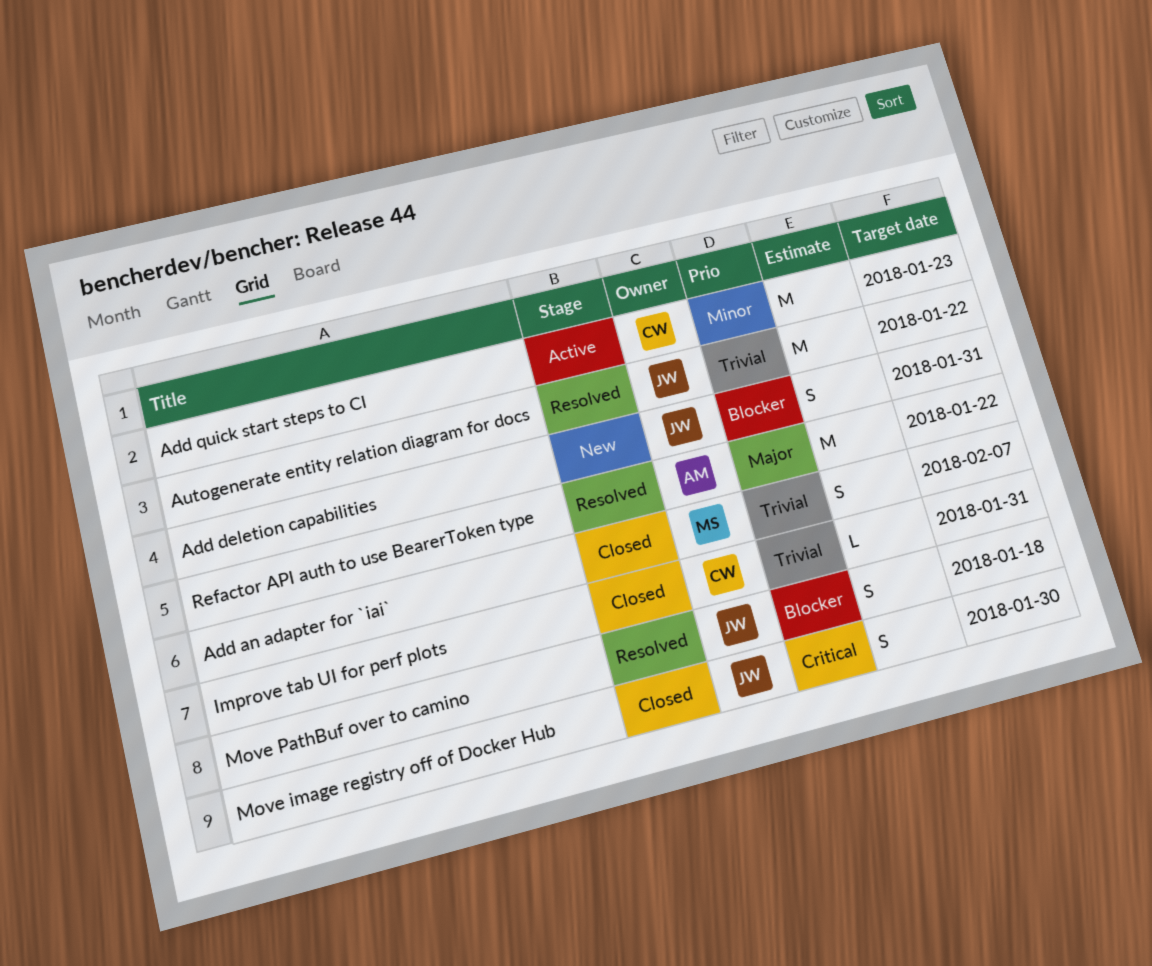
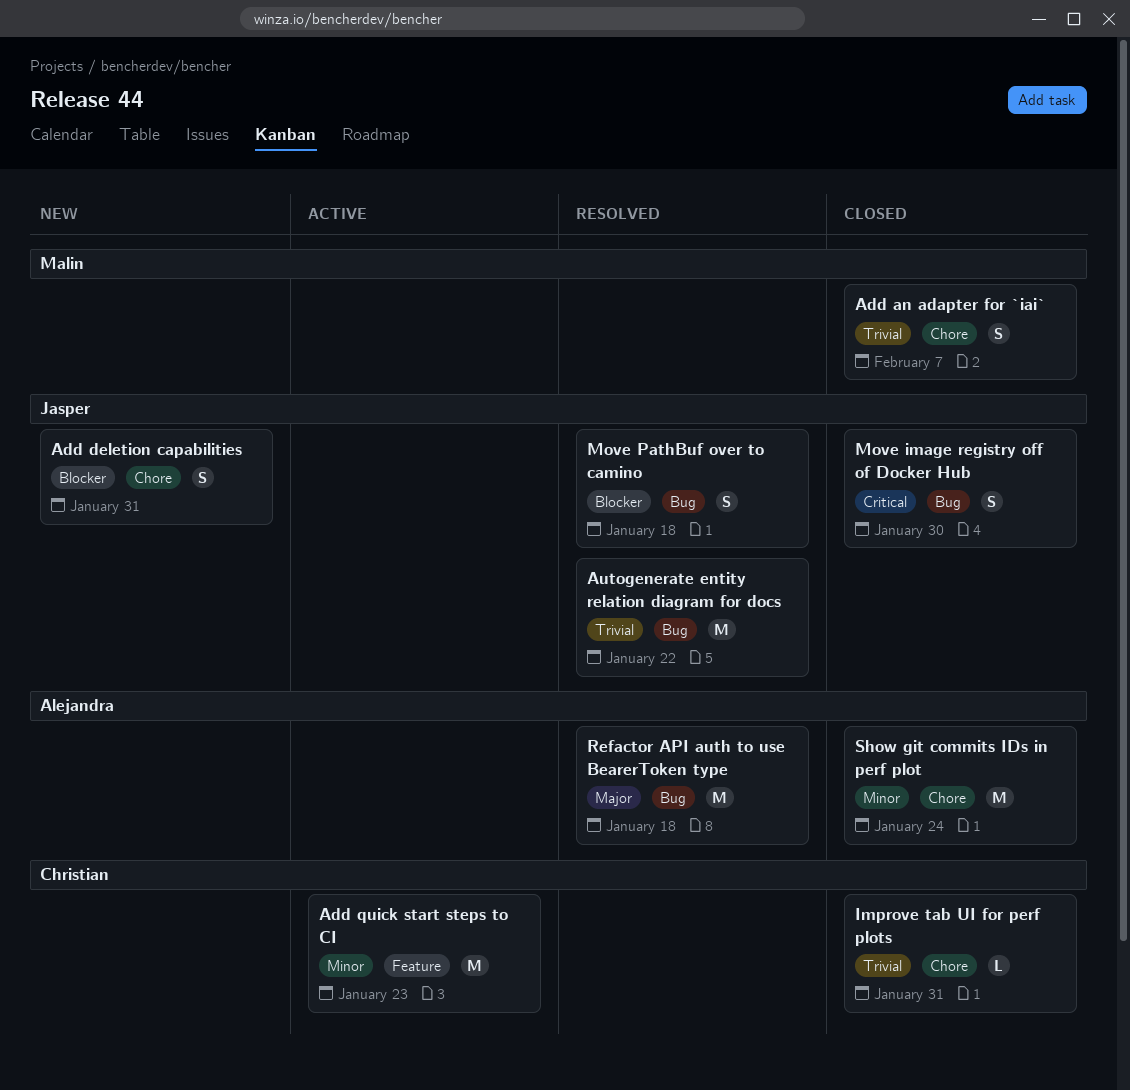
Refactor API auth to use BearerToken type, due: Jan 22 -> Jan 18
Show git commits IDs in perf plot: none -> present

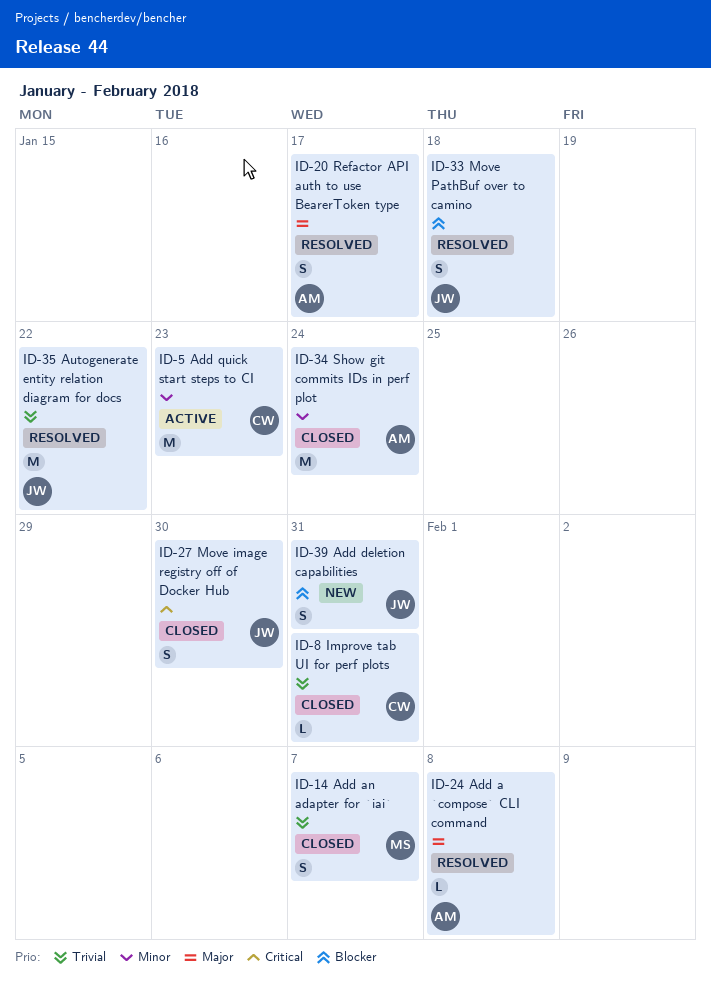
Add a `compose` CLI command: none -> present
Refactor API auth to use BearerToken type, estimate: M -> S
Refactor API auth to use BearerToken type, due: Jan 18 -> Jan 17

